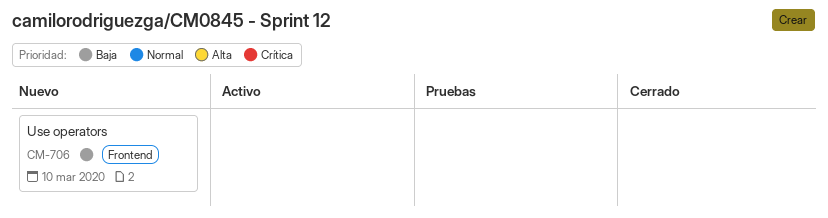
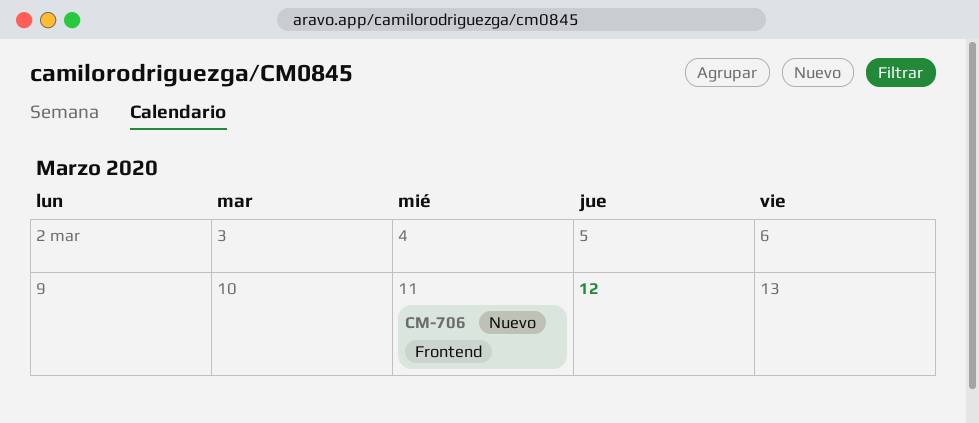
CM-706, due: Mar 10 -> Mar 11

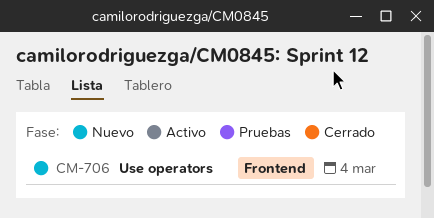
CM-706, due: Mar 11 -> Mar 4

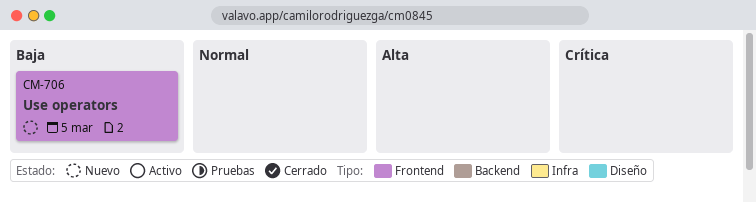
CM-706, due: Mar 4 -> Mar 5

